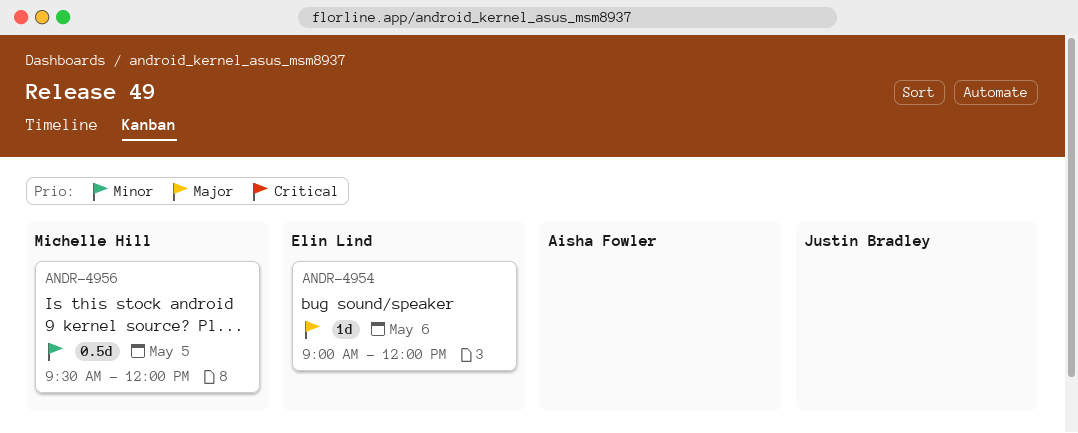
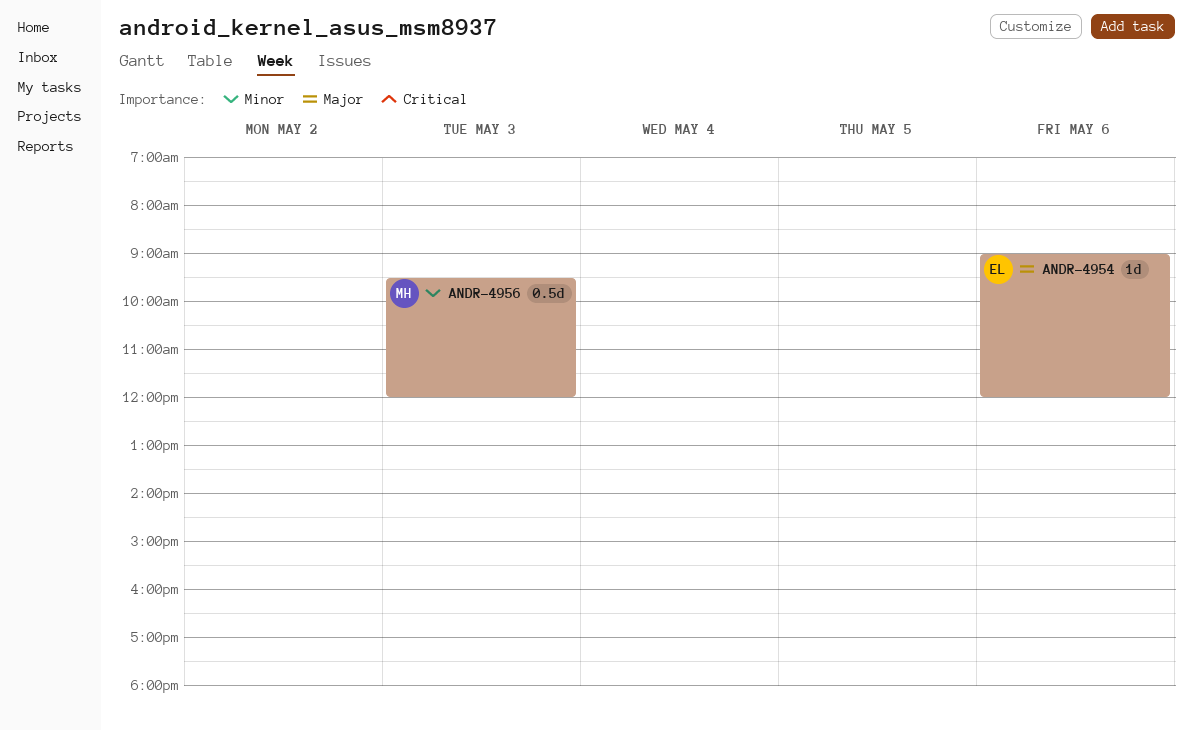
ANDR-4956, day: May 5 -> May 3

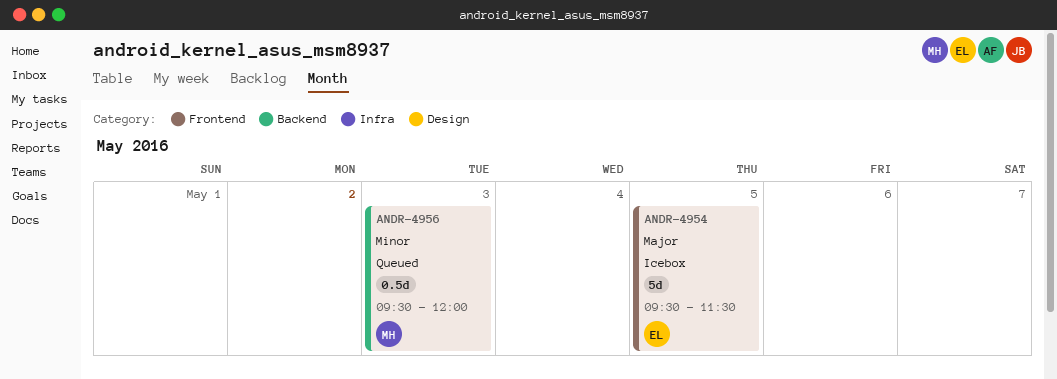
ANDR-4954, estimate: 1d -> 5d
ANDR-4954, day: May 6 -> May 5
ANDR-4954, begins: 09:00 -> 09:30
ANDR-4954, ends: 12:00 -> 11:30

